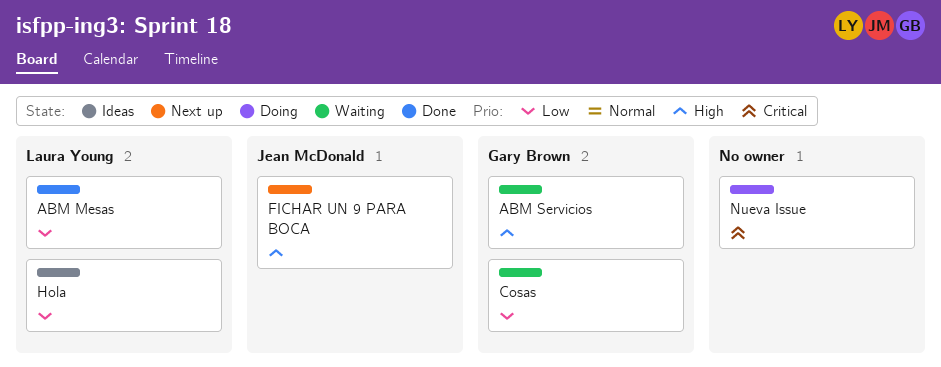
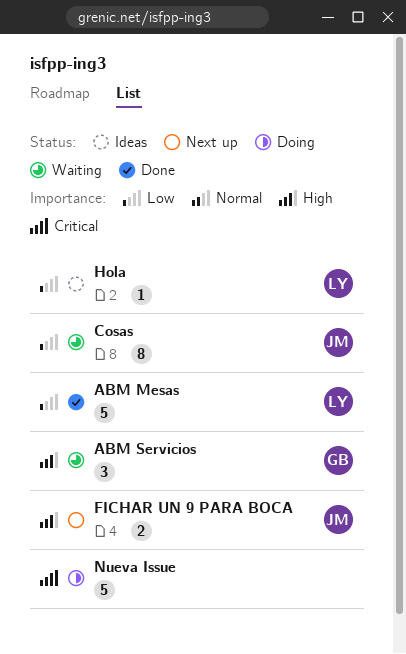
Cosas, owner: Gary Brown -> Jean McDonald

